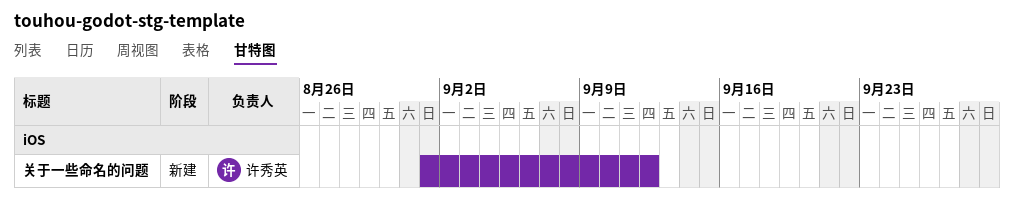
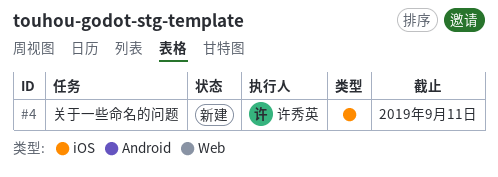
关于一些命名的问题, due: Sep 12 -> Sep 11

